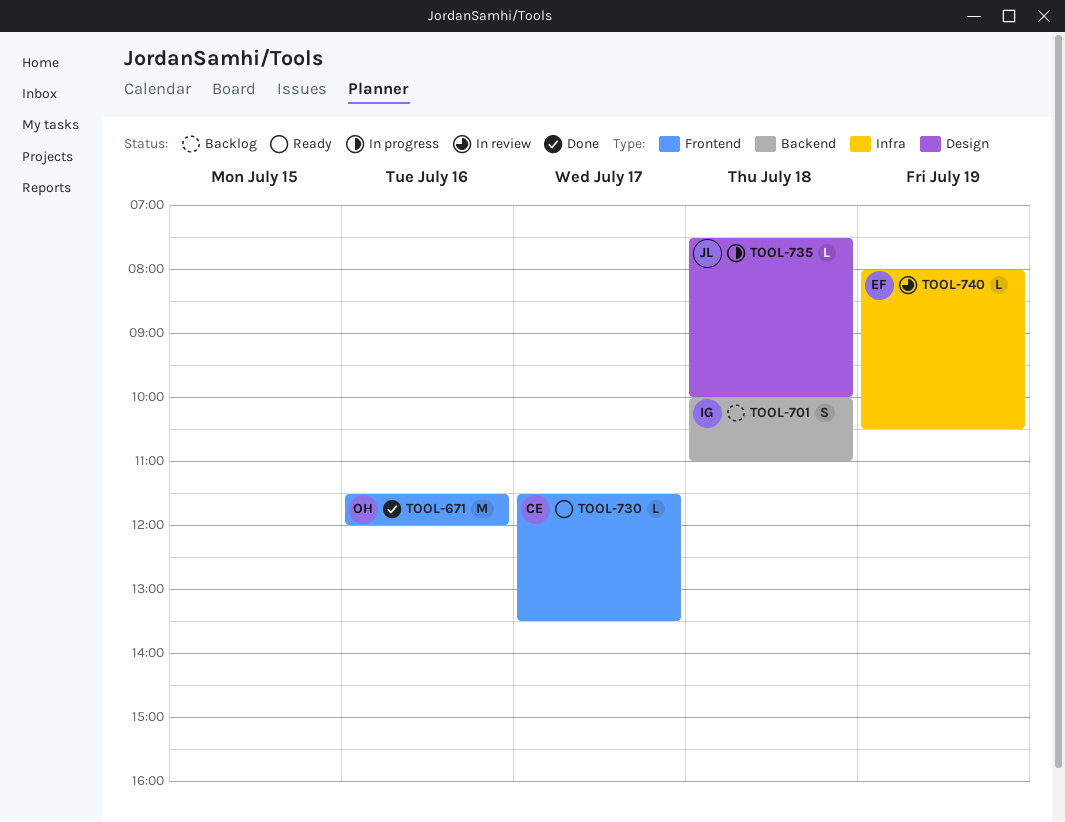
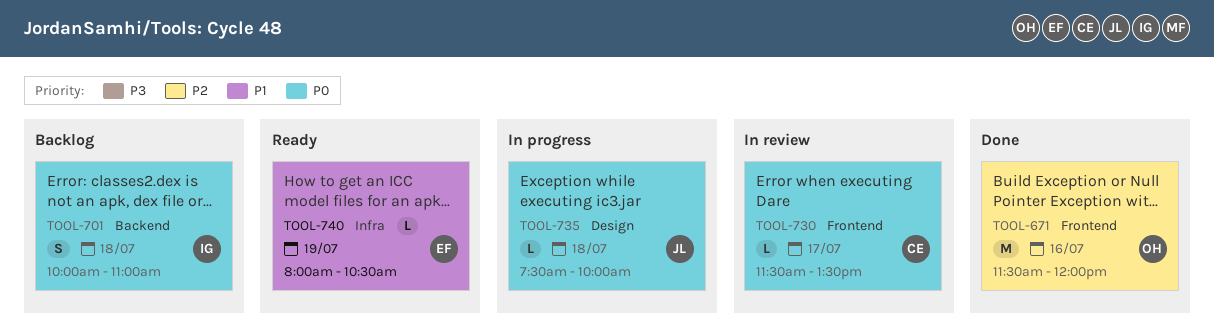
TOOL-730, status: Ready -> In review
TOOL-740, status: In review -> Ready

